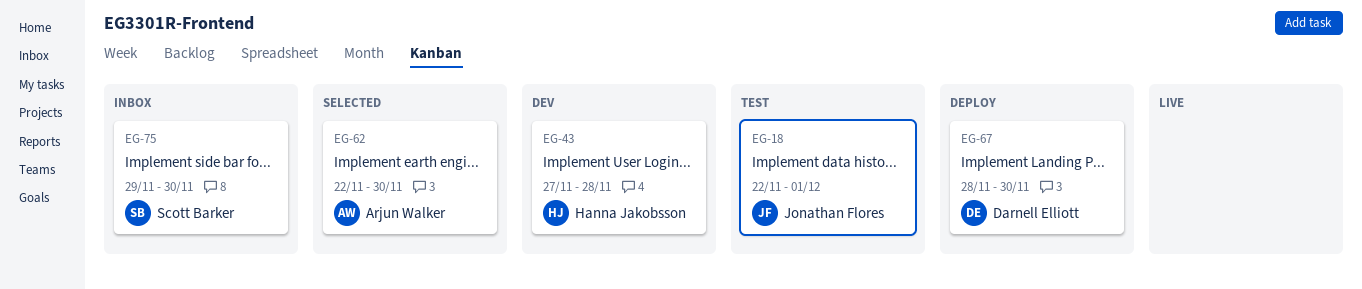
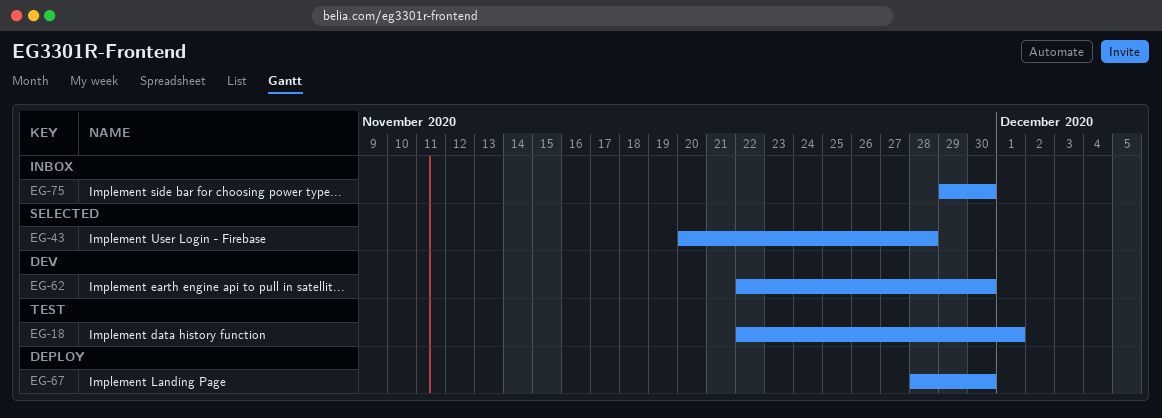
EG-43, status: Dev -> Selected
EG-43, start: Nov 27 -> Nov 20
EG-62, status: Selected -> Dev

